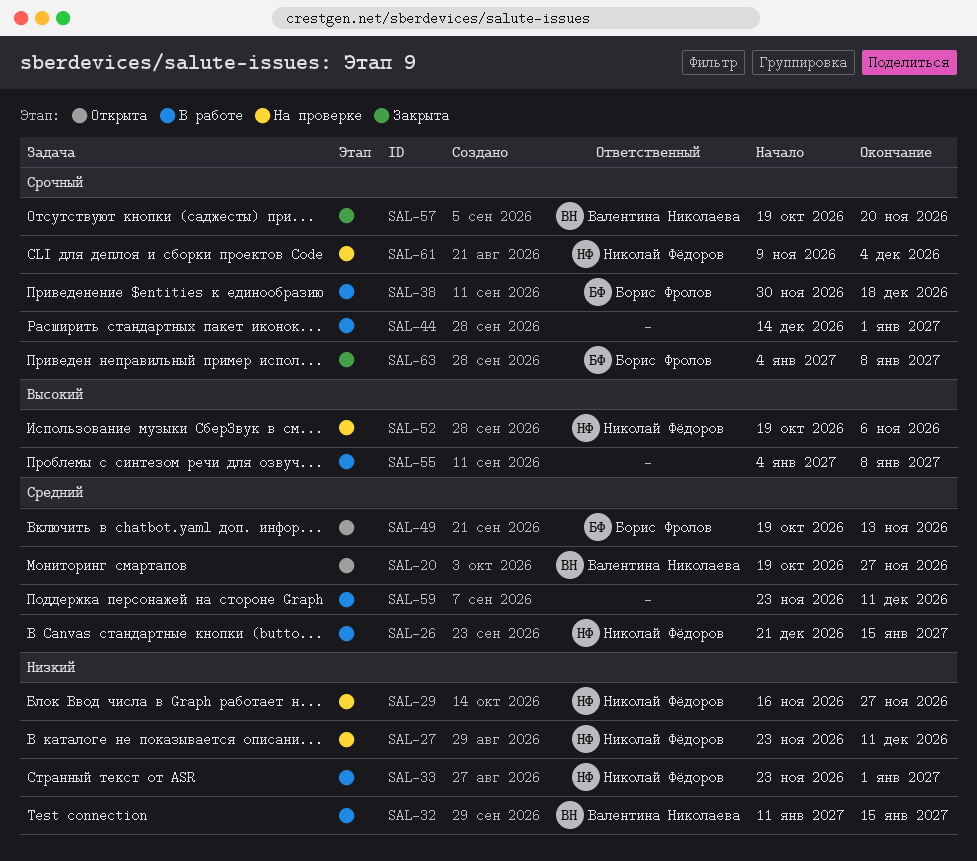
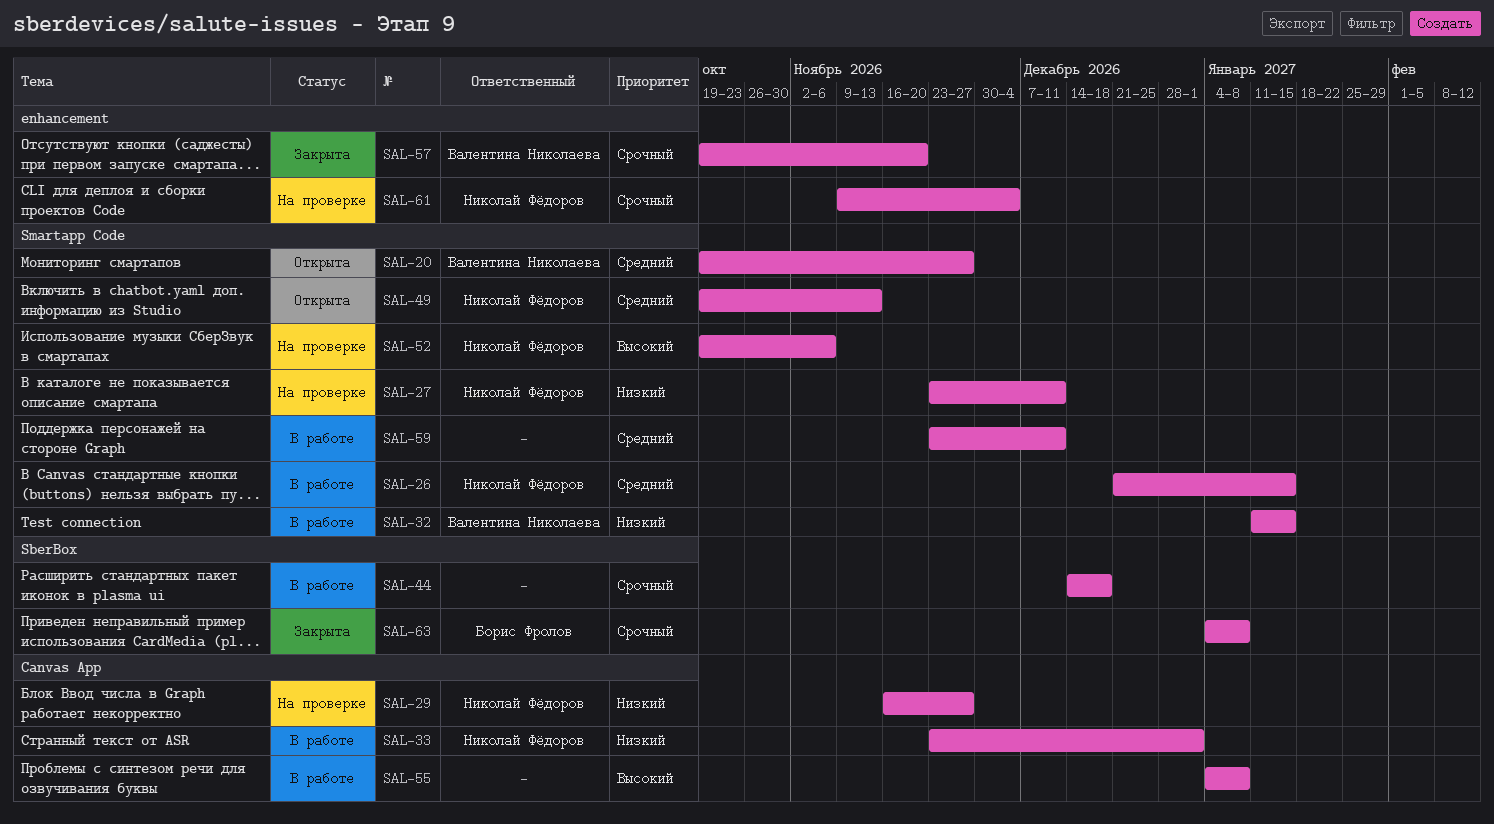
SAL-38: present -> none
SAL-44, due: Jan 1 -> Dec 18
SAL-49, owner: Борис Фролов -> Николай Фёдоров

